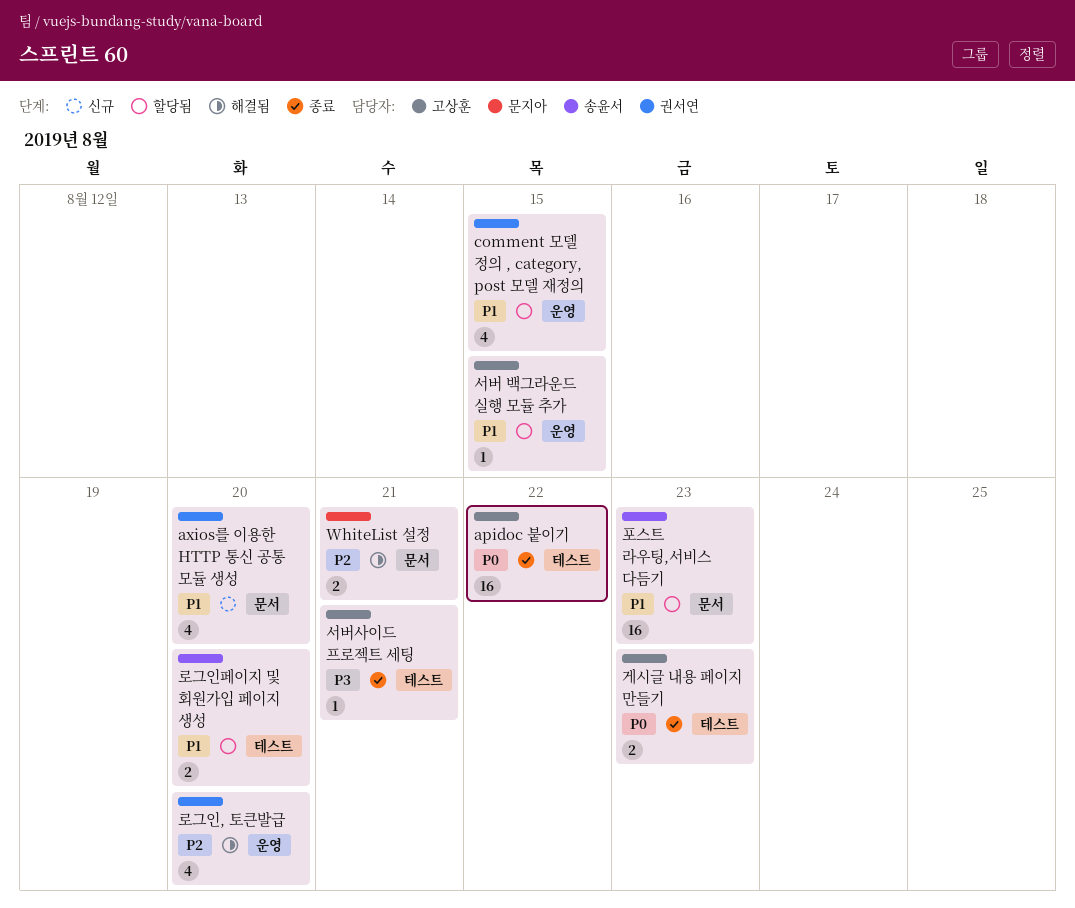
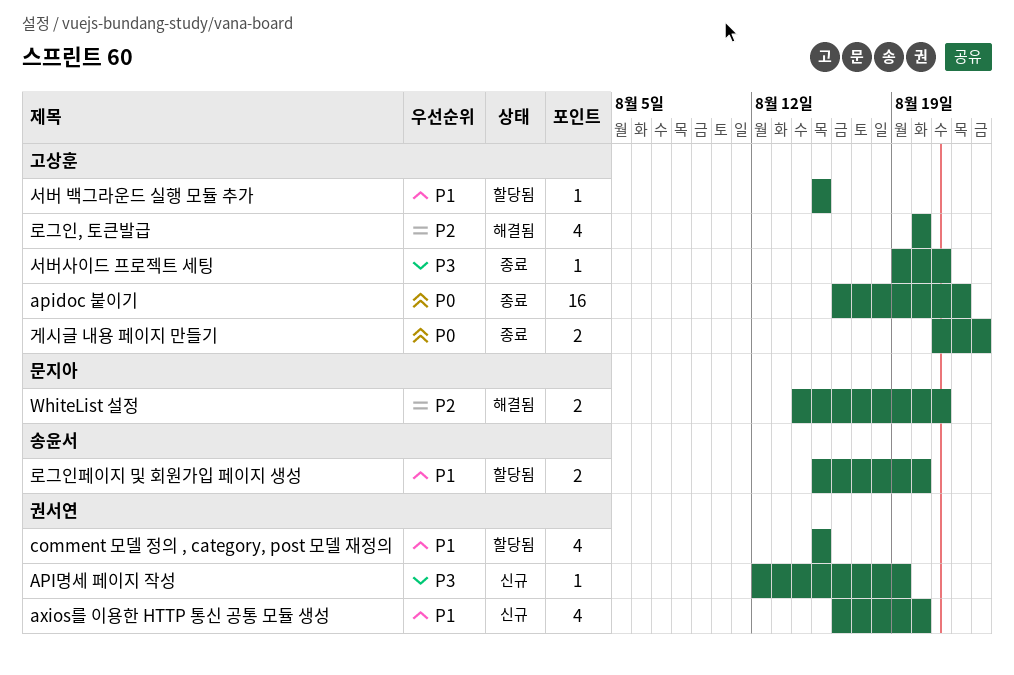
API명세 페이지 작성: none -> present
로그인, 토큰발급, owner: 권서연 -> 고상훈
포스트 라우팅,서비스 다듬기: present -> none

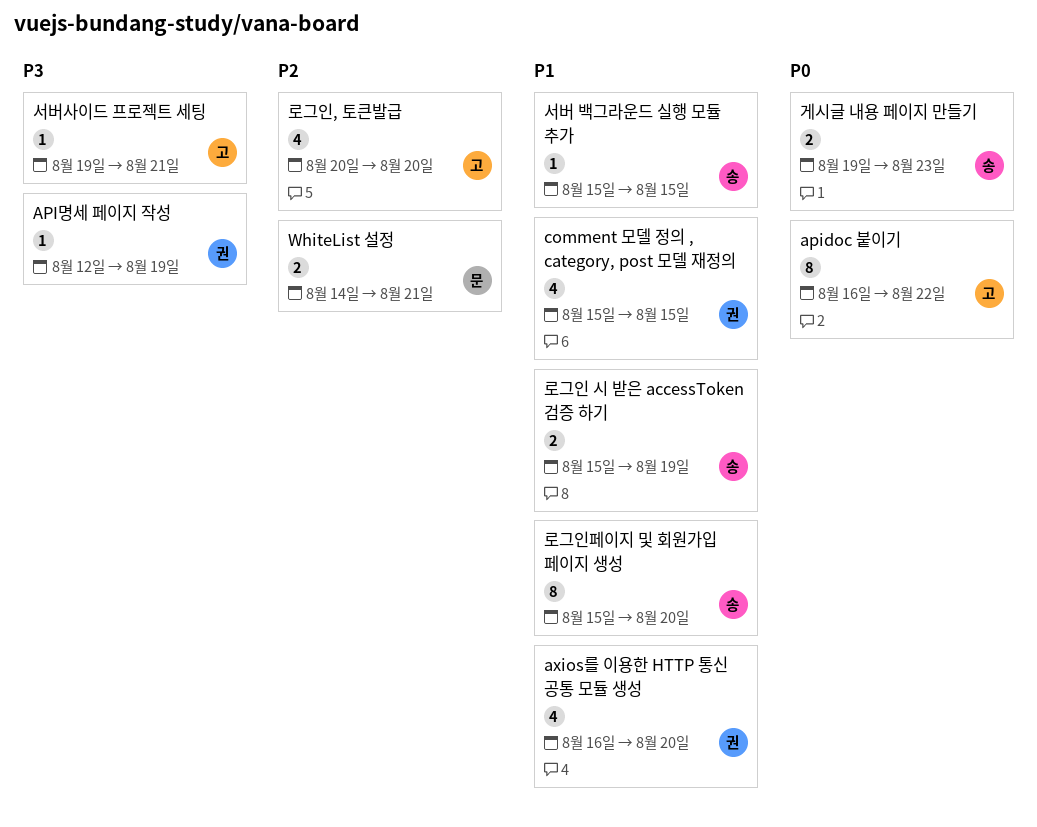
apidoc 붙이기, estimate: 16 -> 8
게시글 내용 페이지 만들기, owner: 고상훈 -> 송윤서
게시글 내용 페이지 만들기, start: Aug 21 -> Aug 19
로그인 시 받은 accessToken 검증 하기: none -> present
로그인페이지 및 회원가입 페이지 생성, estimate: 2 -> 8
서버 백그라운드 실행 모듈 추가, owner: 고상훈 -> 송윤서

